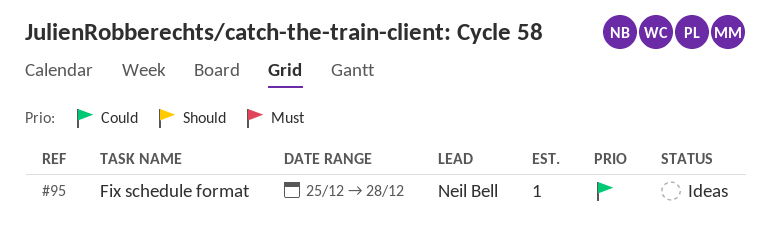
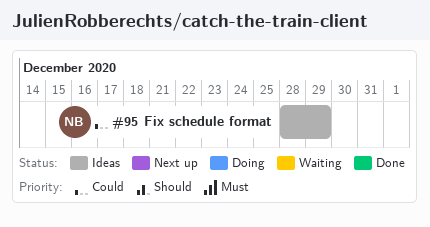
#95, start: Dec 25 -> Dec 28
#95, due: Dec 28 -> Dec 29

